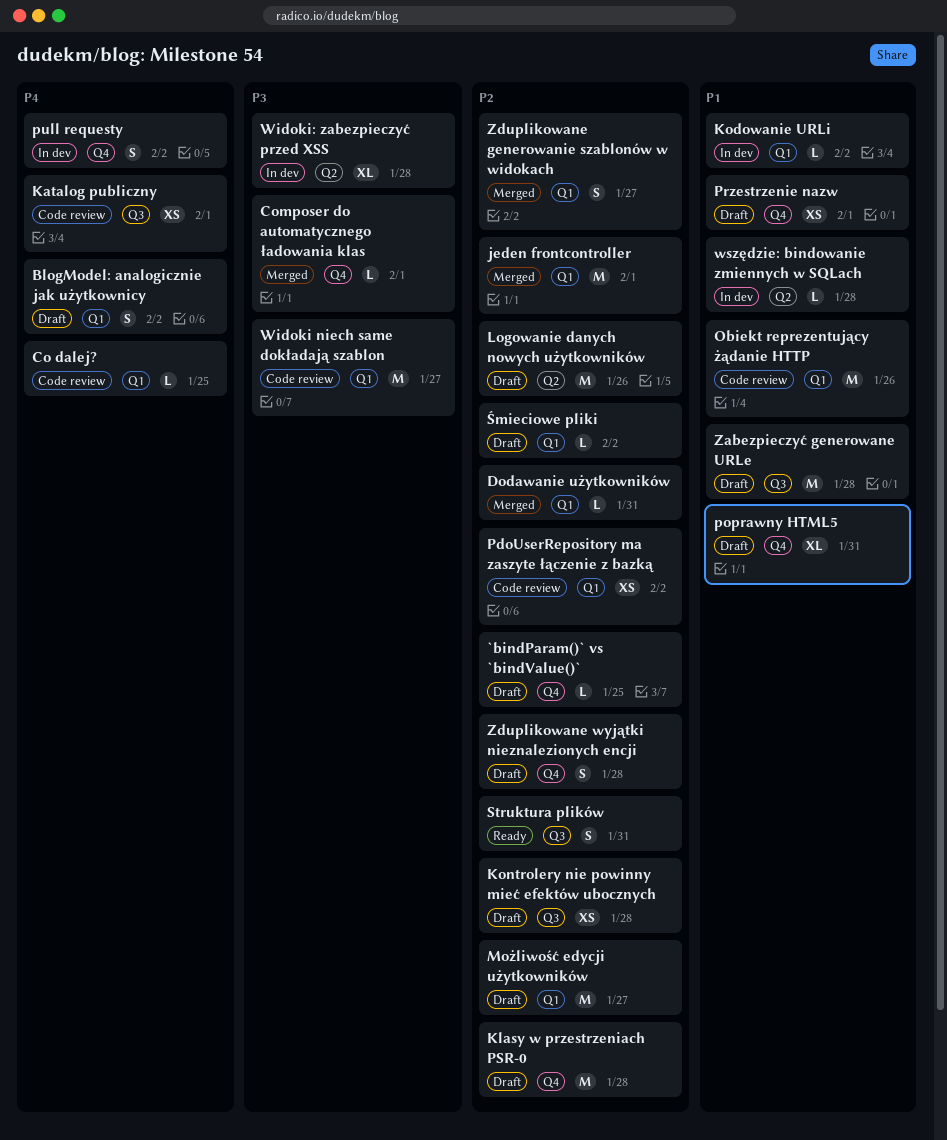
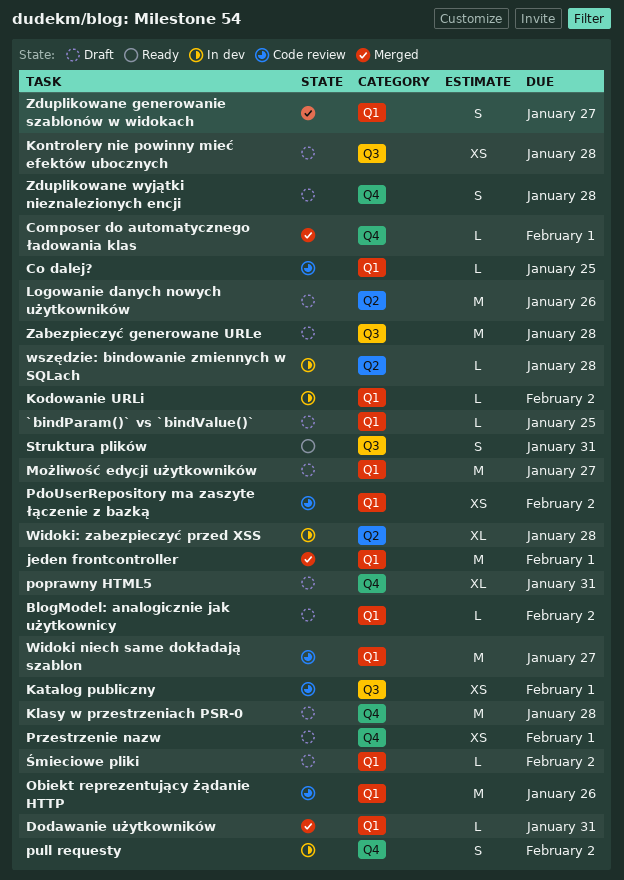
`bindParam()` vs `bindValue()`, label: Q4 -> Q1
BlogModel: analogicznie jak użytkownicy, estimate: S -> L

